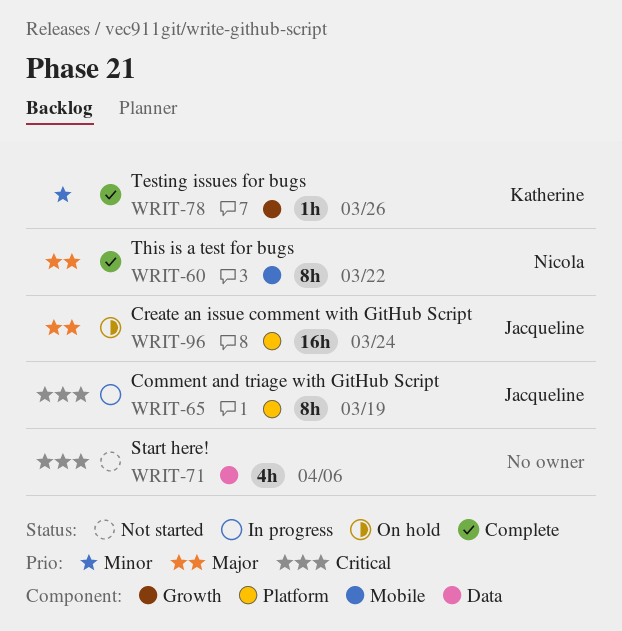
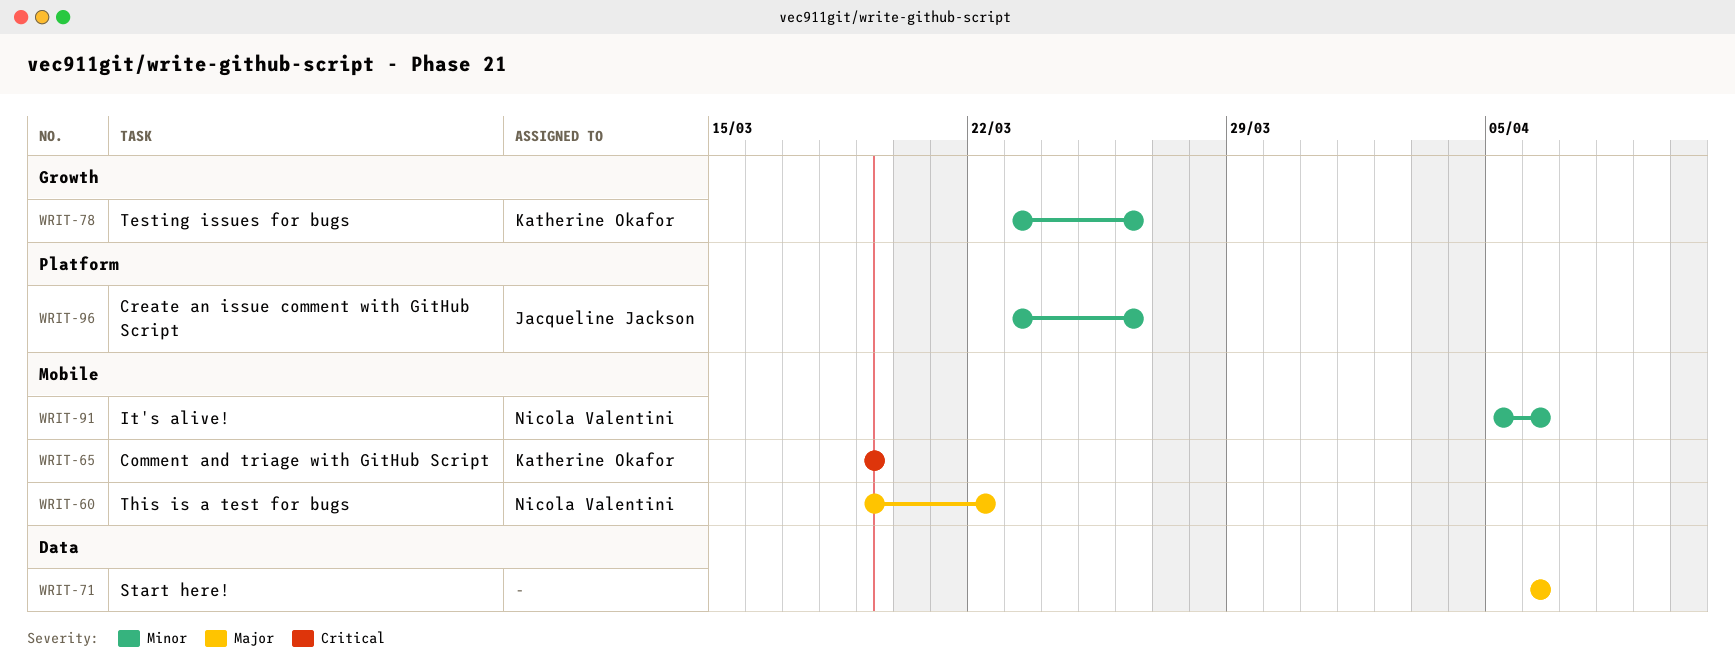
WRIT-65, owner: Jacqueline Jackson -> Katherine Okafor
WRIT-65, label: Platform -> Mobile
WRIT-71, priority: Critical -> Major
WRIT-91: none -> present
WRIT-96, priority: Major -> Minor
WRIT-96, due: Mar 24 -> Mar 26

